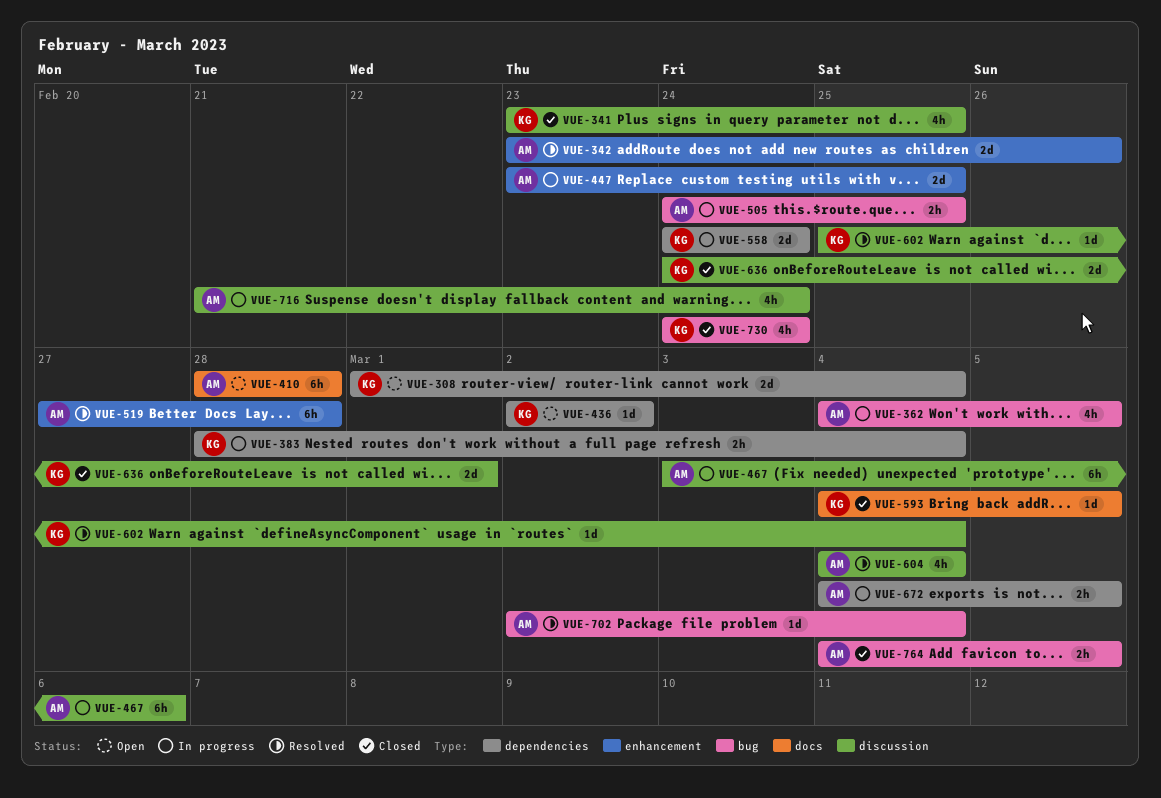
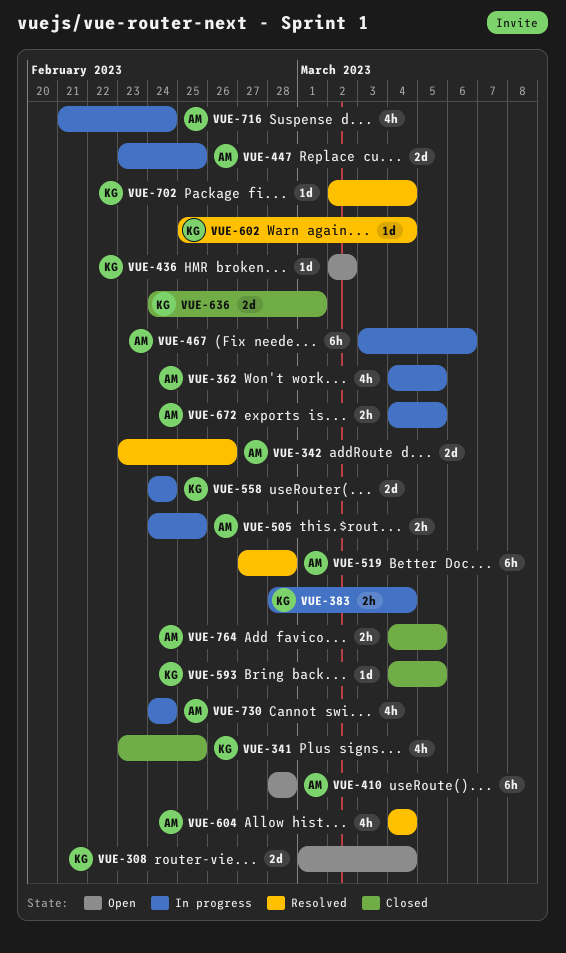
VUE-702, owner: AM -> KG
VUE-730, status: Closed -> In progress
VUE-730, owner: KG -> AM

